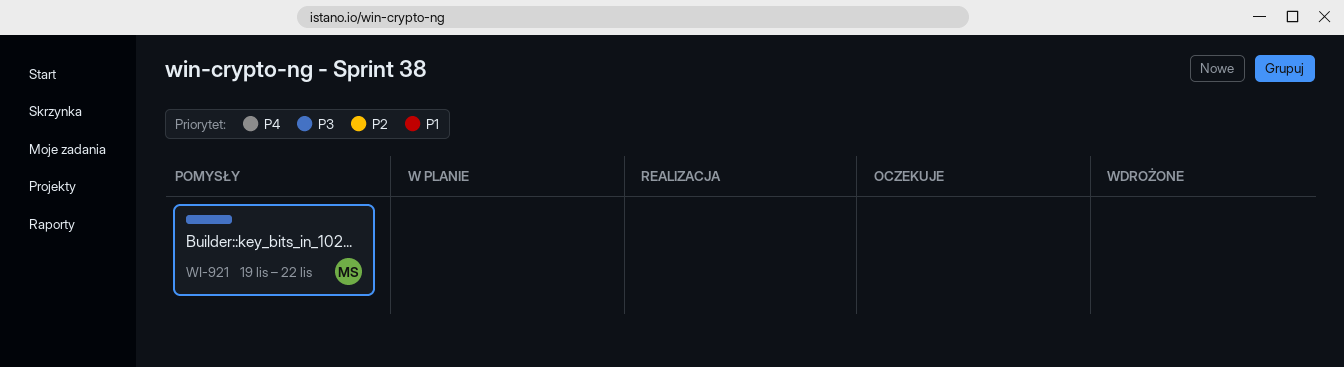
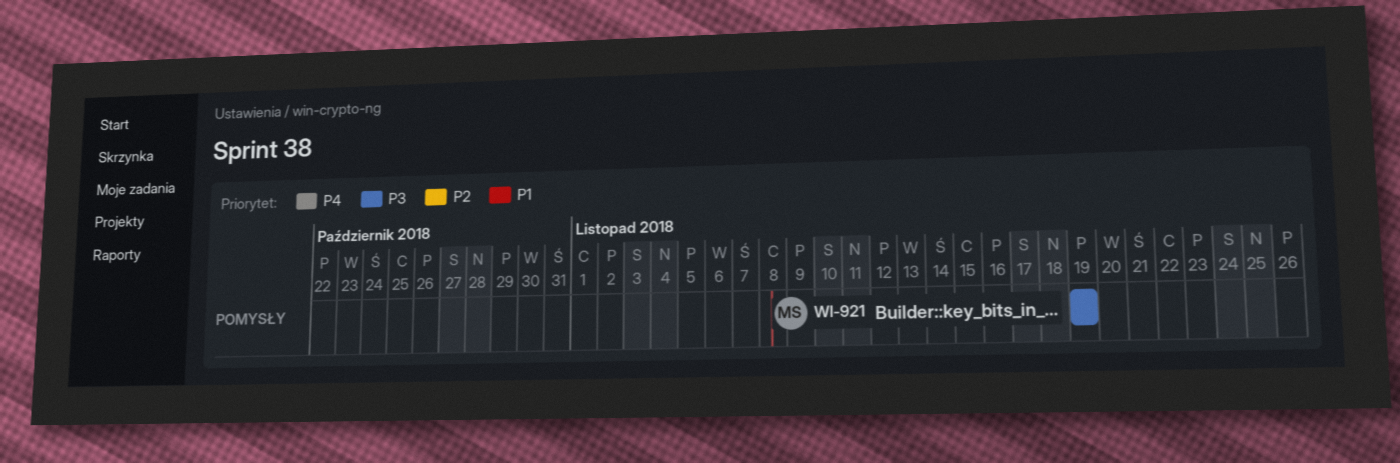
WI-921, due: Nov 22 -> Nov 19

